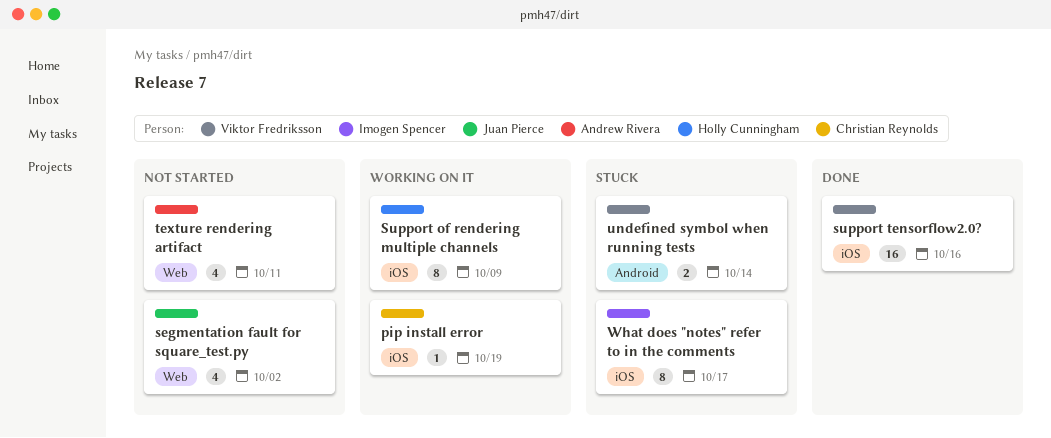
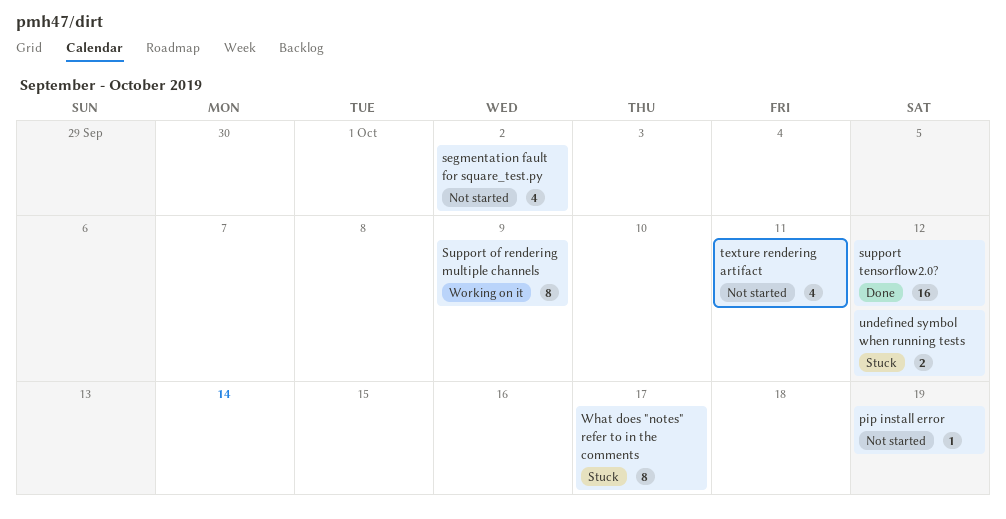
pip install error, status: Working on it -> Not started
support tensorflow2.0?, due: Oct 16 -> Oct 12
undefined symbol when running tests, due: Oct 14 -> Oct 12

